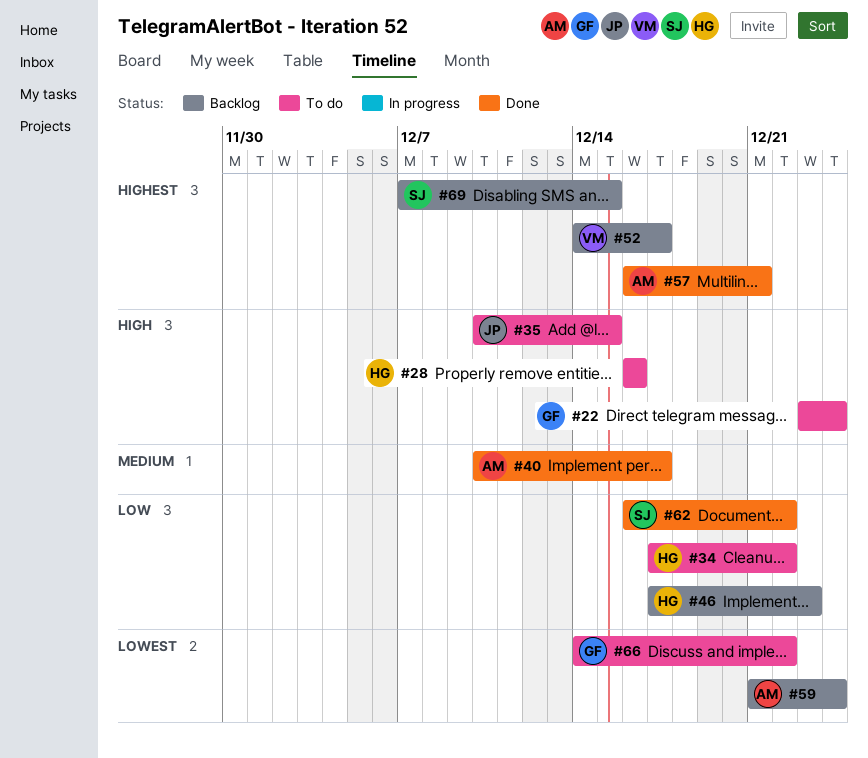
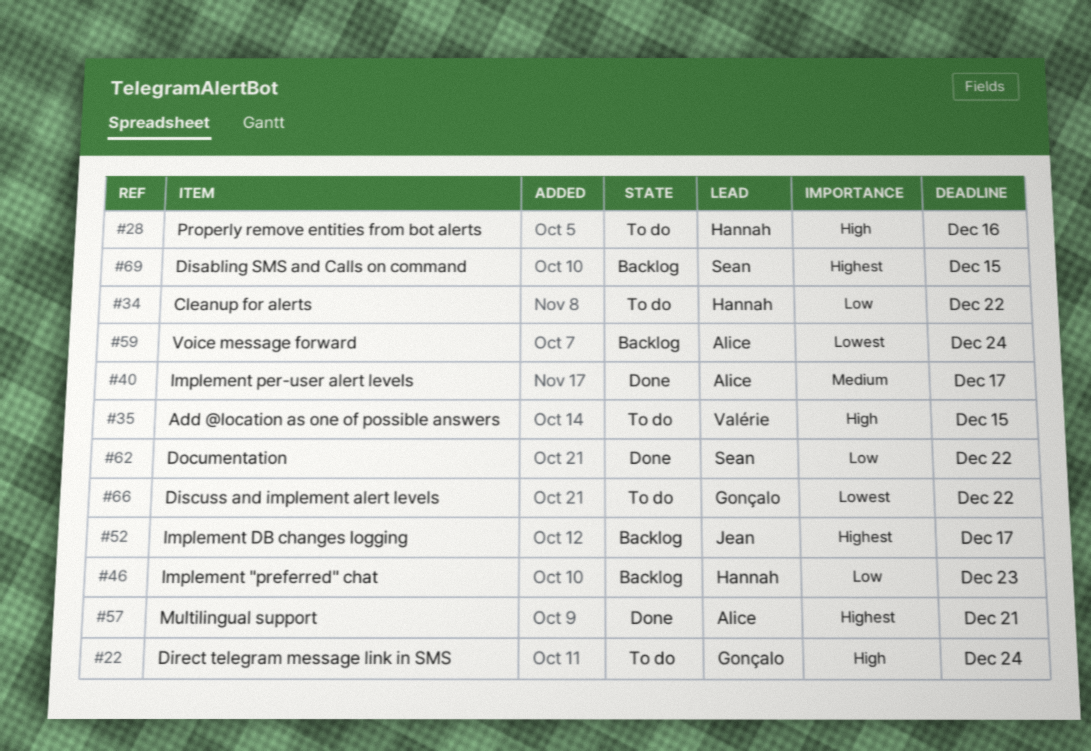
#35, owner: Jean -> Valérie
#52, owner: Valérie -> Jean

